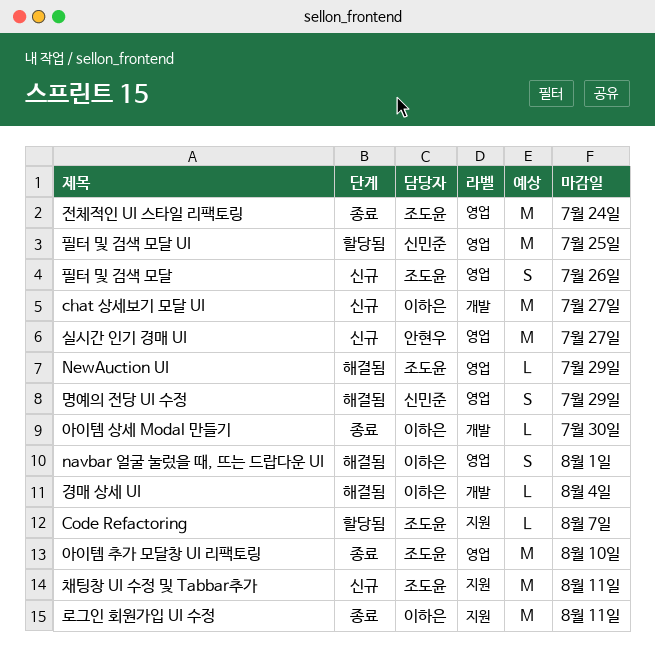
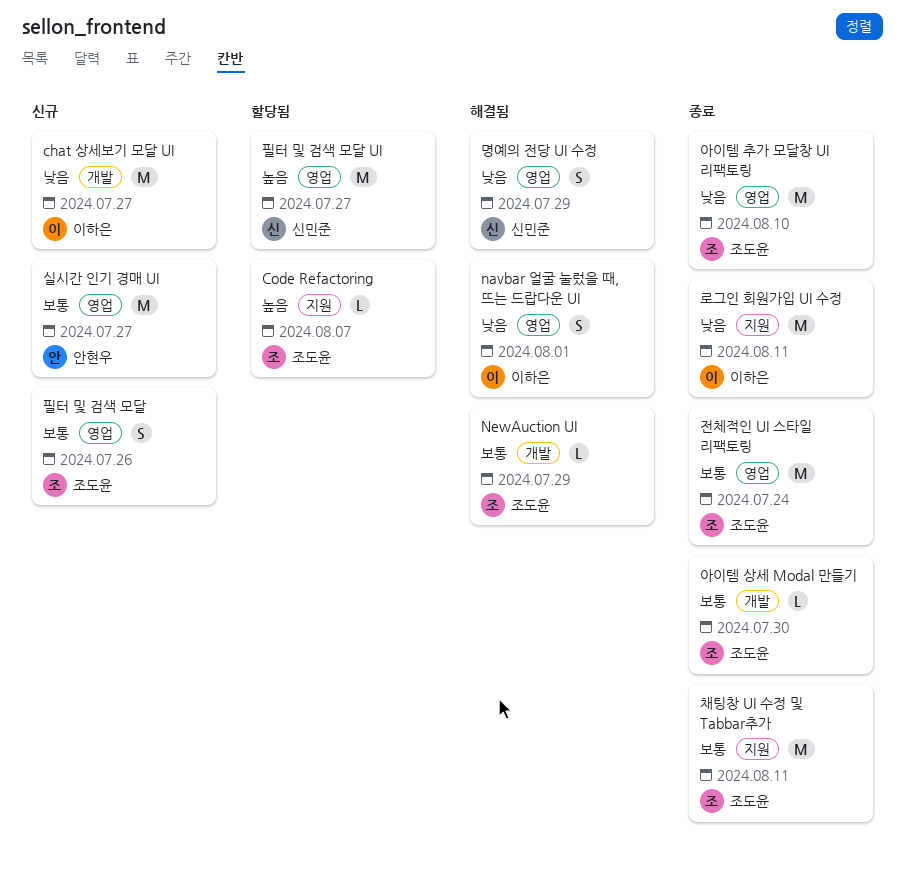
NewAuction UI, label: 영업 -> 개발
경매 상세 UI: present -> none
아이템 상세 Modal 만들기, owner: 이하은 -> 조도윤
채팅창 UI 수정 및 Tabbar추가, status: 신규 -> 종료
필터 및 검색 모달 UI, due: Jul 25 -> Jul 27

